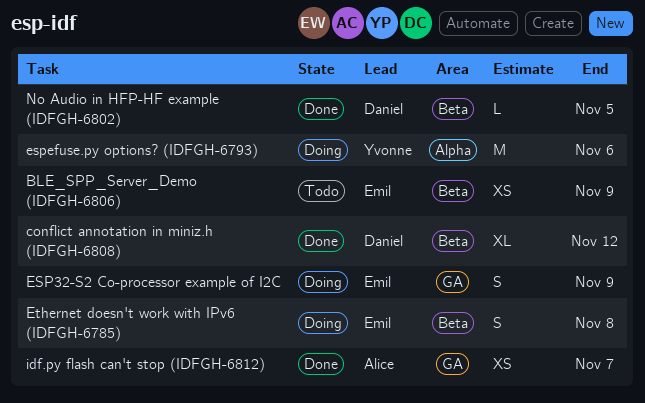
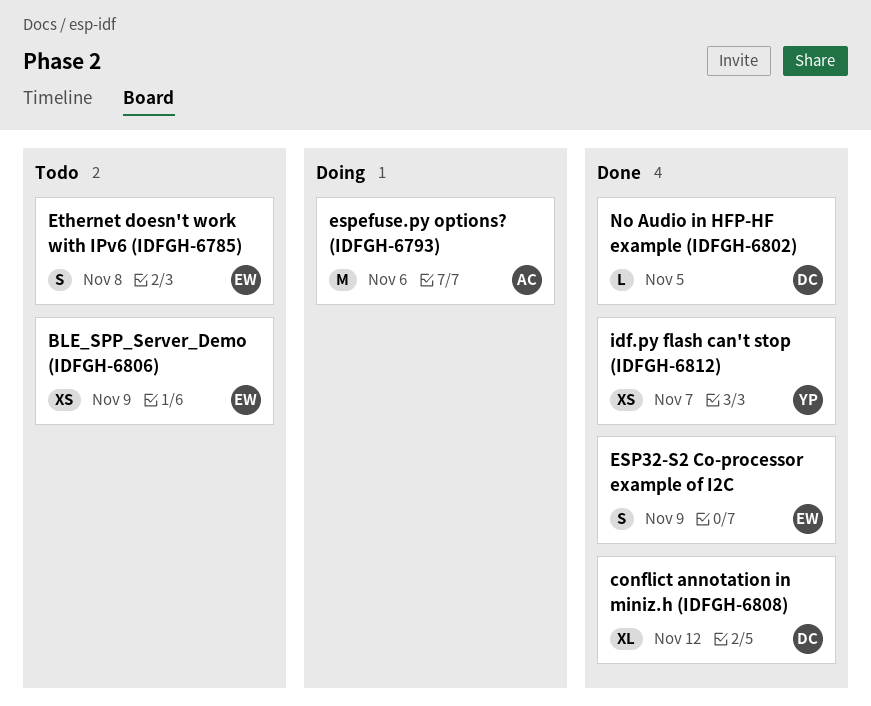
ESP32-S2 Co-processor example of I2C, status: Doing -> Done
espefuse.py options? (IDFGH-6793), owner: Yvonne -> Alice
Ethernet doesn't work with IPv6 (IDFGH-6785), status: Doing -> Todo
idf.py flash can't stop (IDFGH-6812), owner: Alice -> Yvonne

